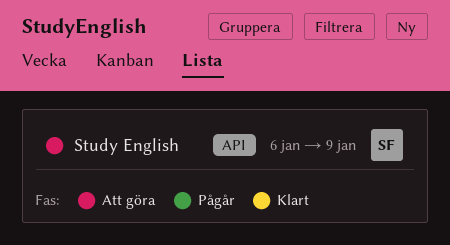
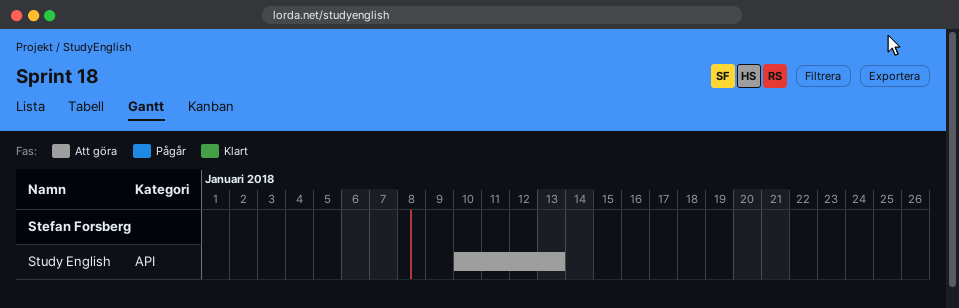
Study English, start: Jan 6 -> Jan 10
Study English, due: Jan 9 -> Jan 13

